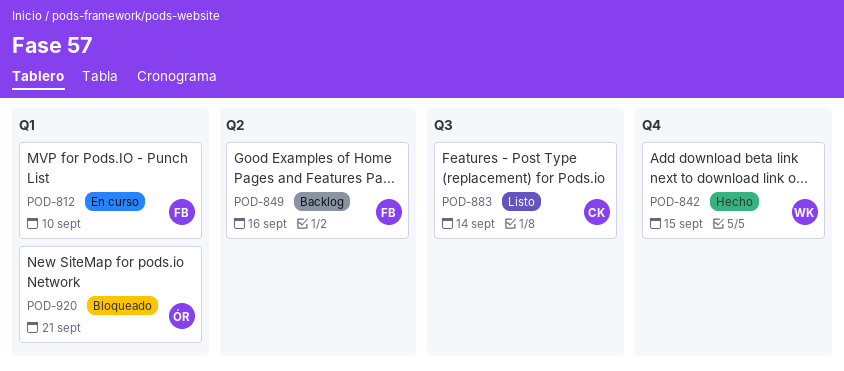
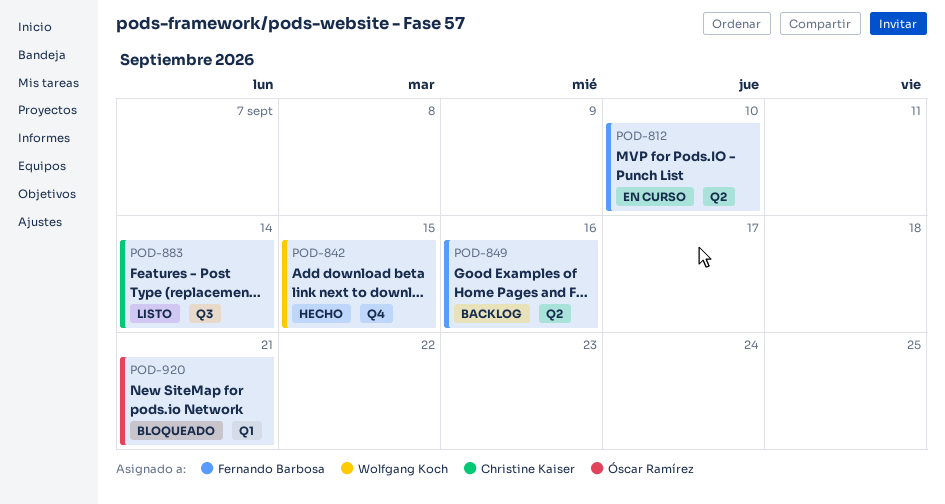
POD-812, label: Q1 -> Q2

